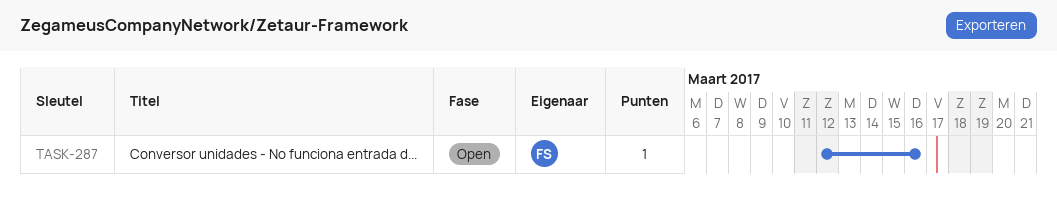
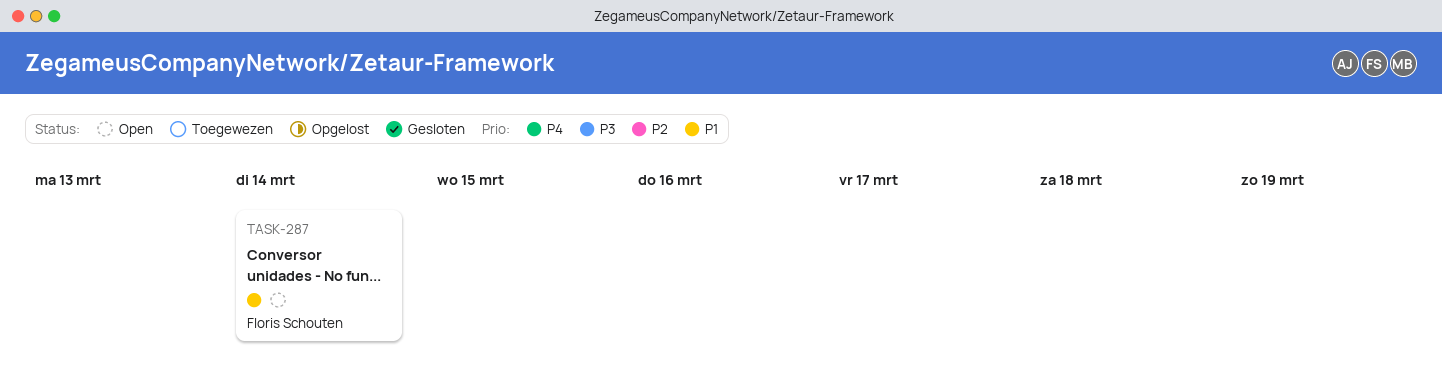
TASK-287, due: Mar 16 -> Mar 14

